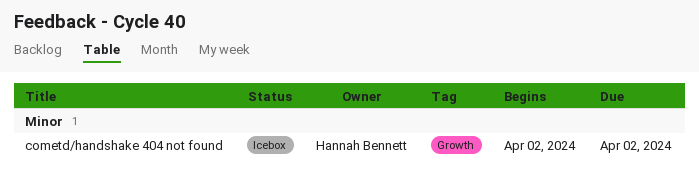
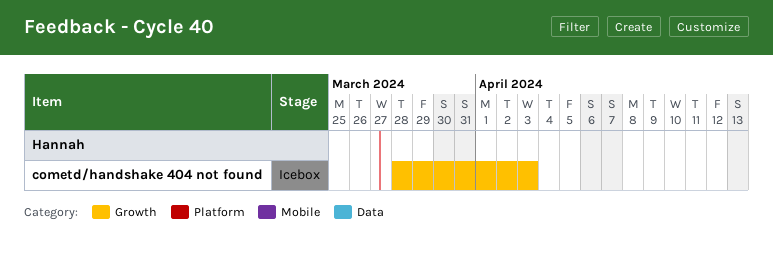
cometd/handshake 404 not found, start: Apr 2 -> Mar 28
cometd/handshake 404 not found, due: Apr 2 -> Apr 3

